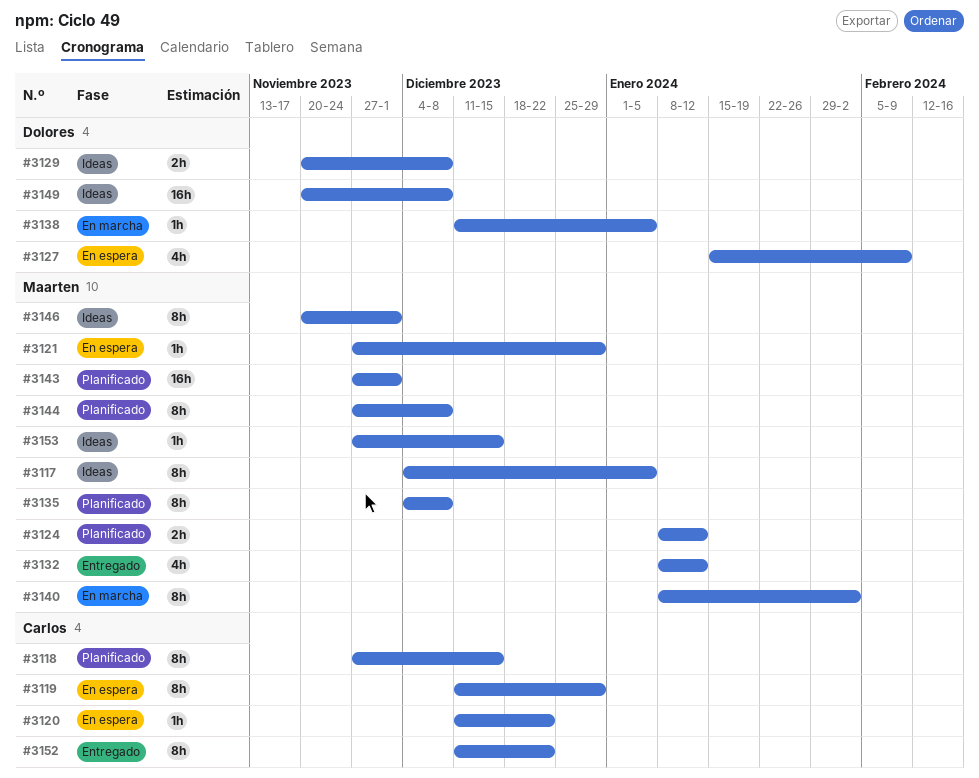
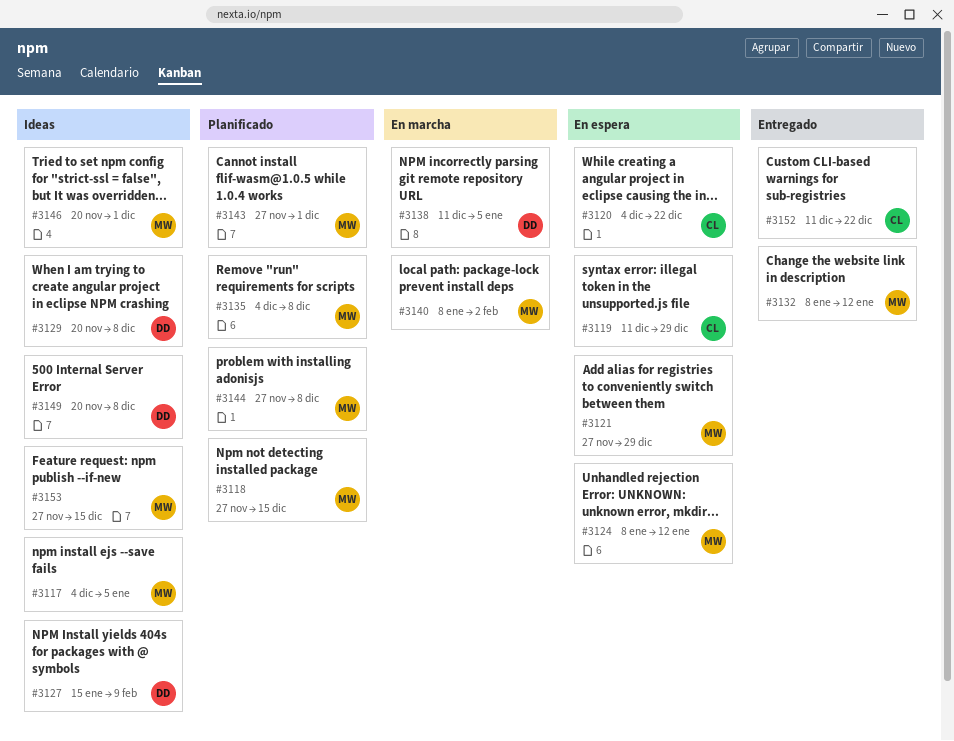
#3118, owner: Carlos -> Maarten
#3120, start: Dec 11 -> Dec 4
#3124, status: Planificado -> En espera
#3127, status: En espera -> Ideas

